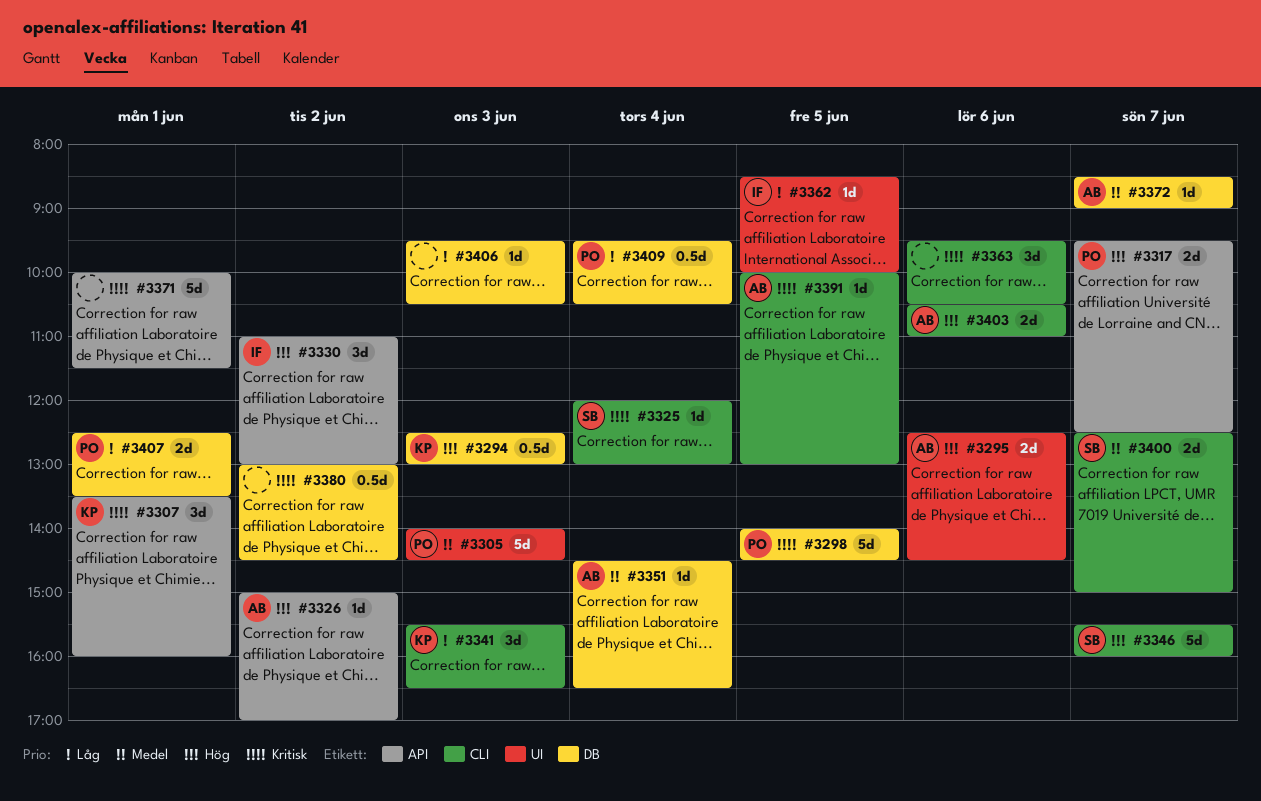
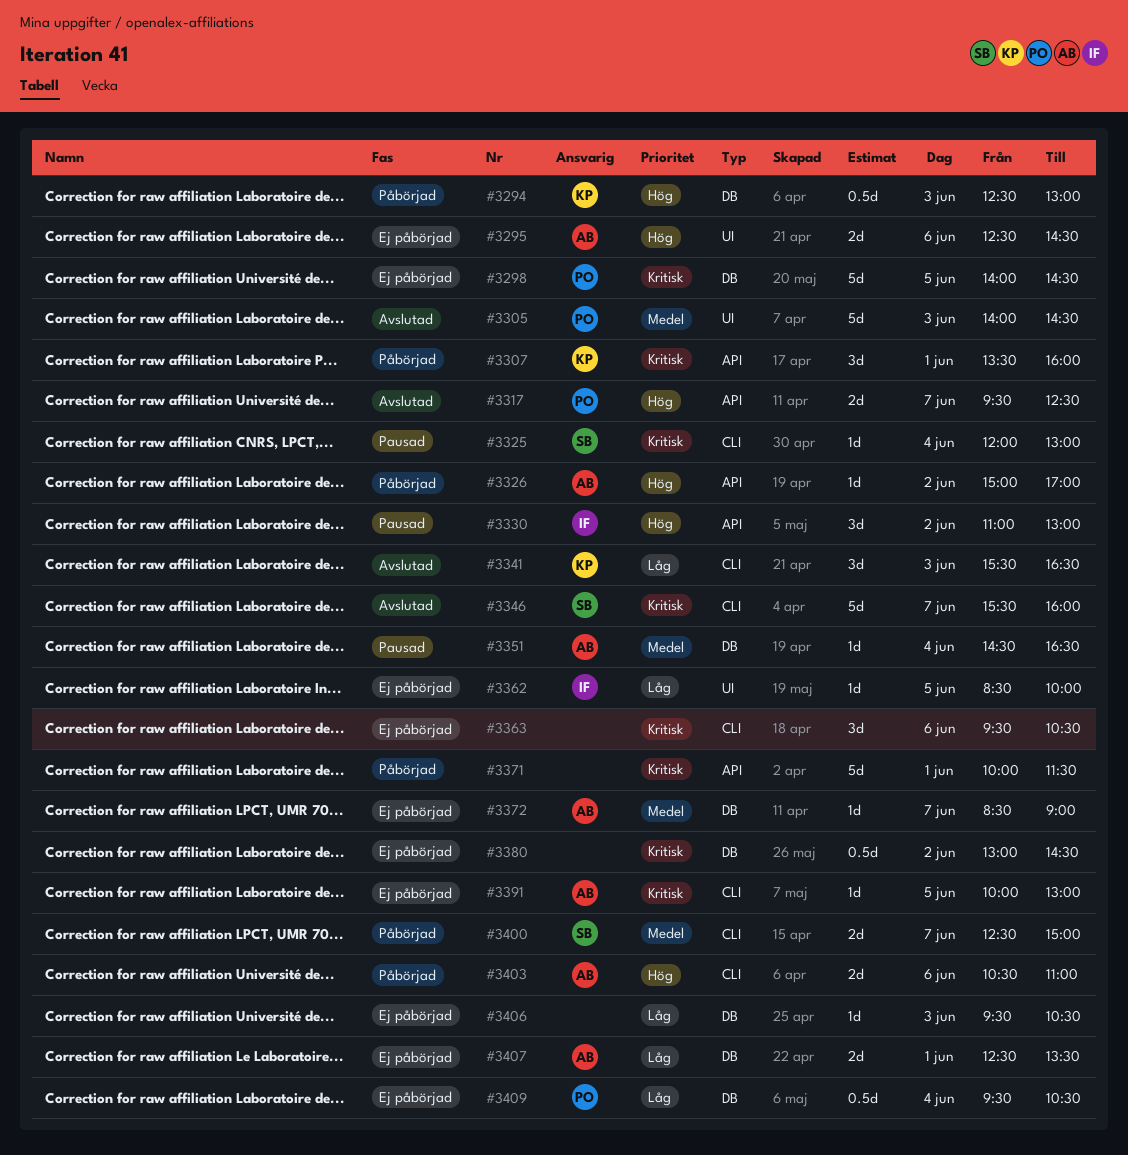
#3346, priority: Hög -> Kritisk
#3407, owner: PO -> AB

